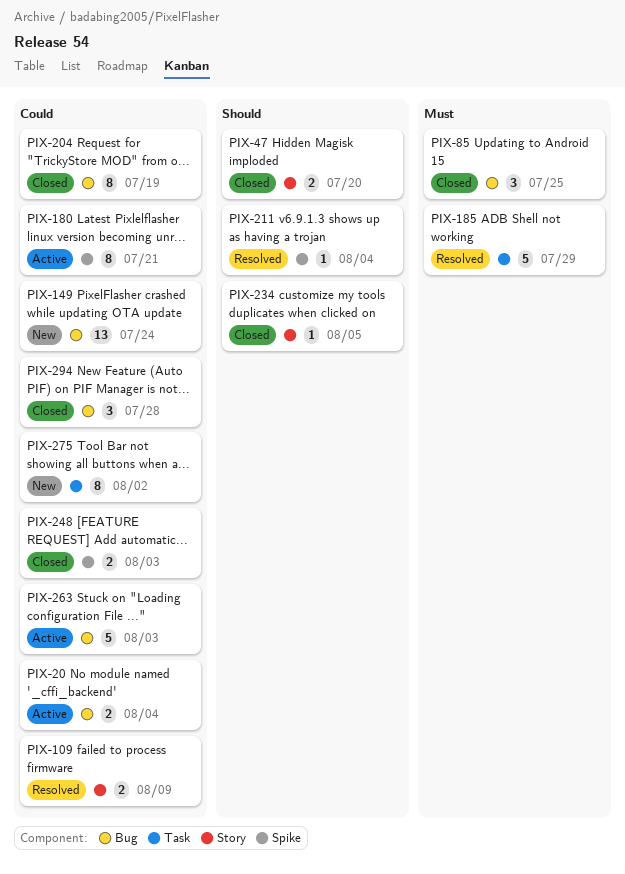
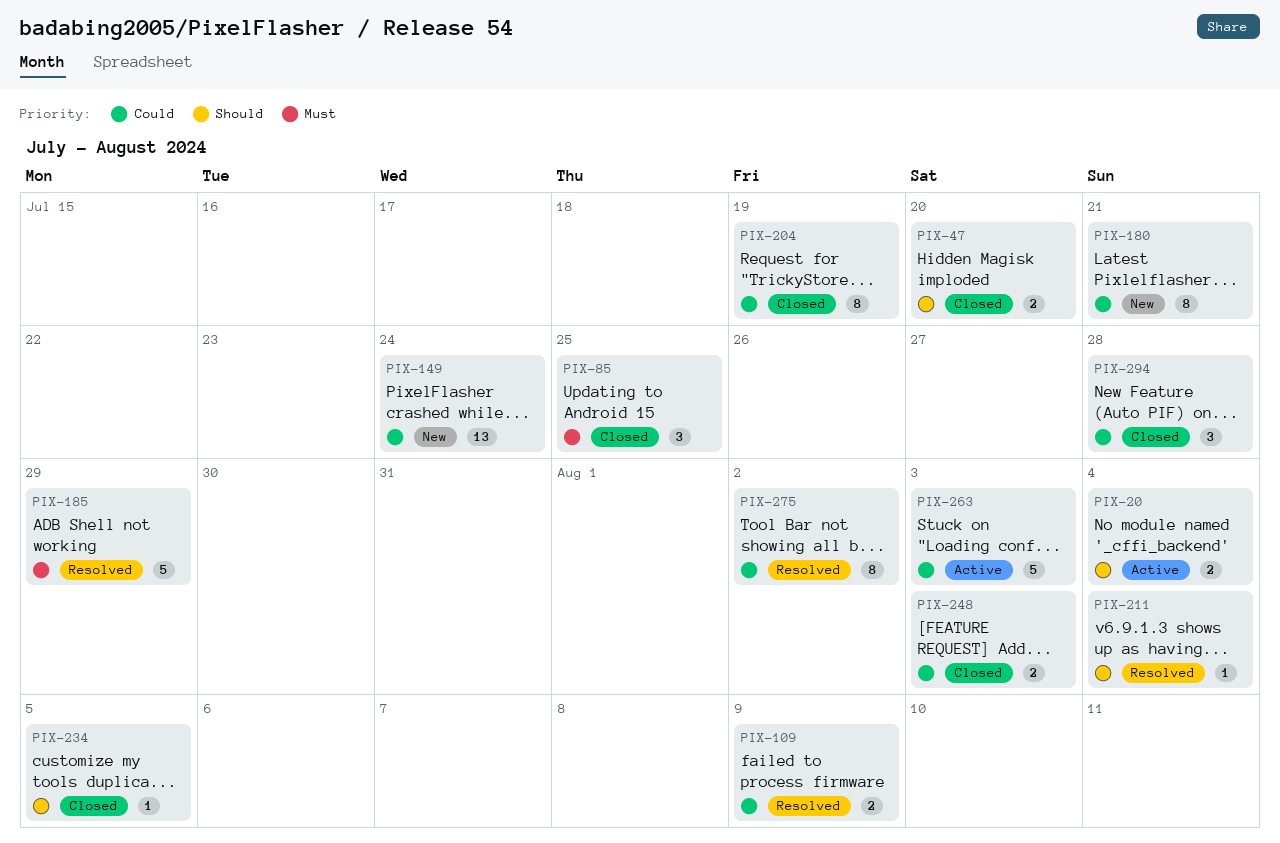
PIX-20, priority: Could -> Should
PIX-180, status: Active -> New
PIX-275, status: New -> Resolved

